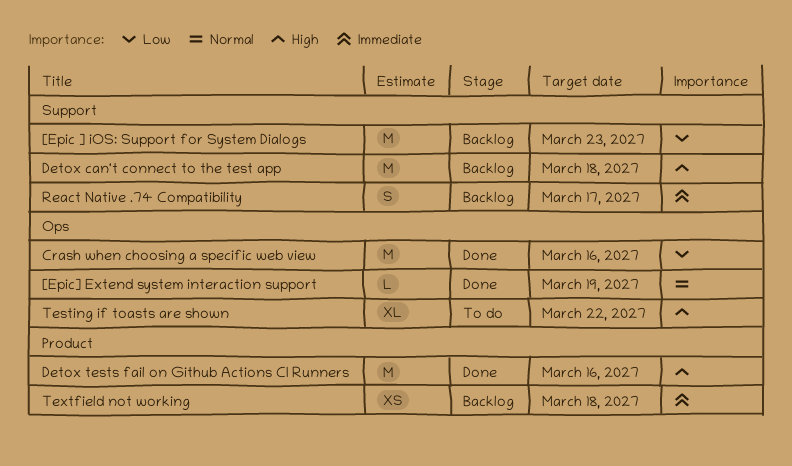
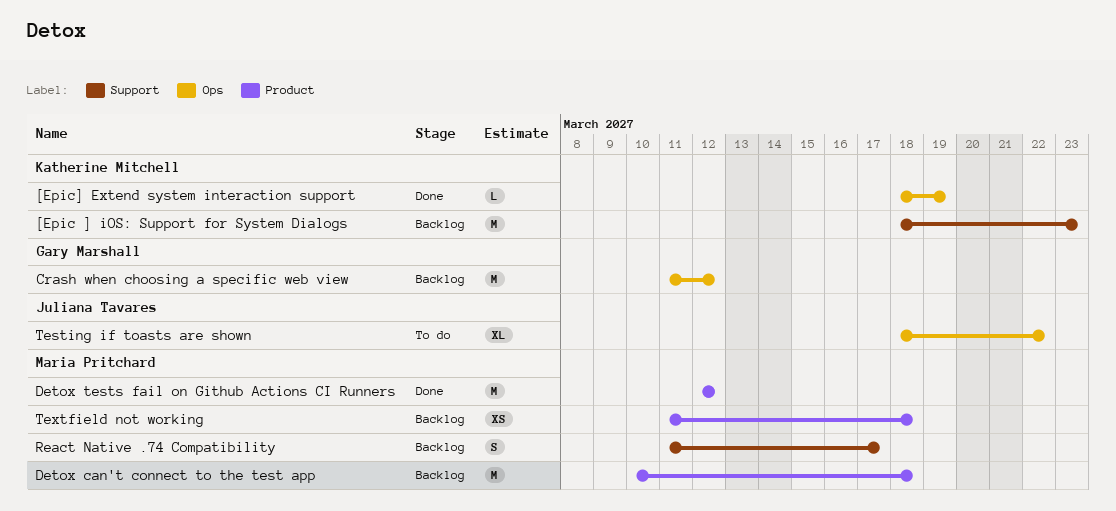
Crash when choosing a specific web view, status: Done -> Backlog
Crash when choosing a specific web view, due: Mar 16 -> Mar 12
Detox can't connect to the test app, label: Support -> Product
Detox tests fail on Github Actions CI Runners, due: Mar 16 -> Mar 12

